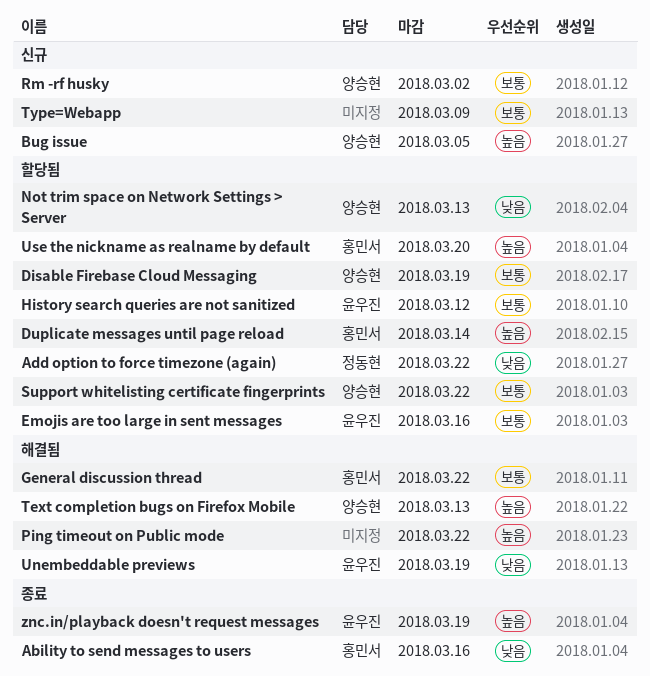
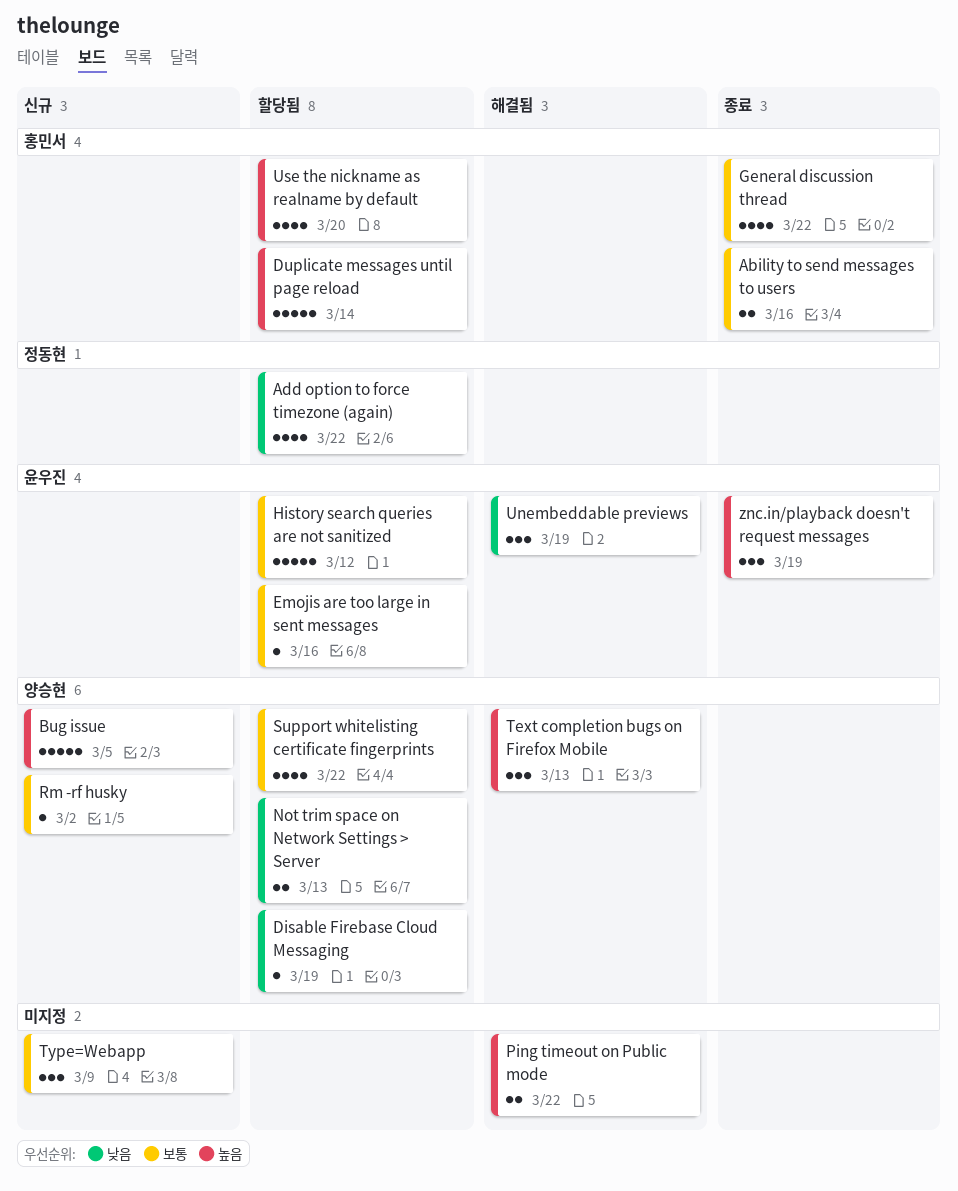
Ability to send messages to users, priority: 낮음 -> 보통
Disable Firebase Cloud Messaging, priority: 보통 -> 낮음
General discussion thread, status: 해결됨 -> 종료

